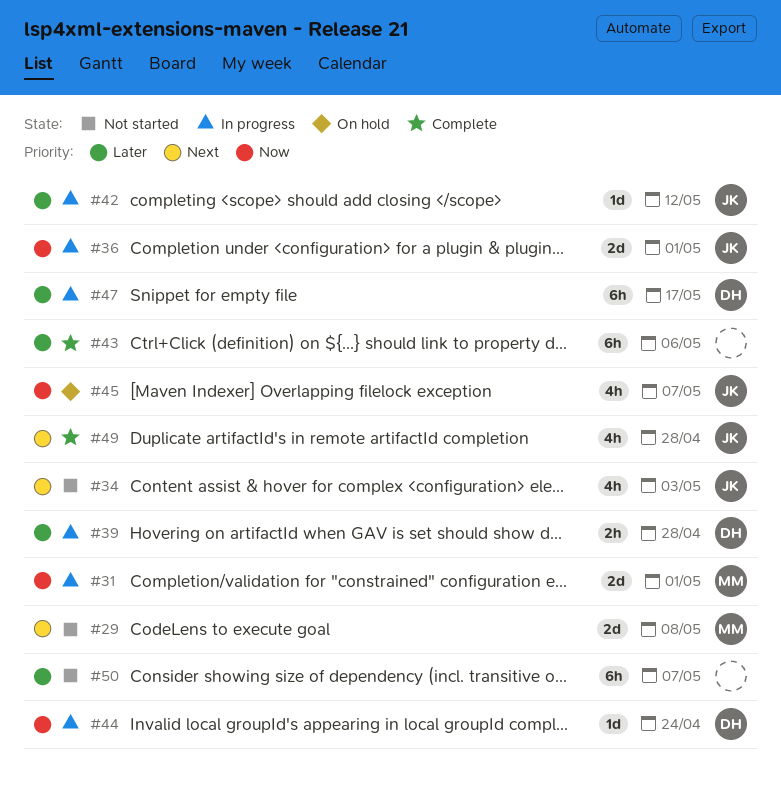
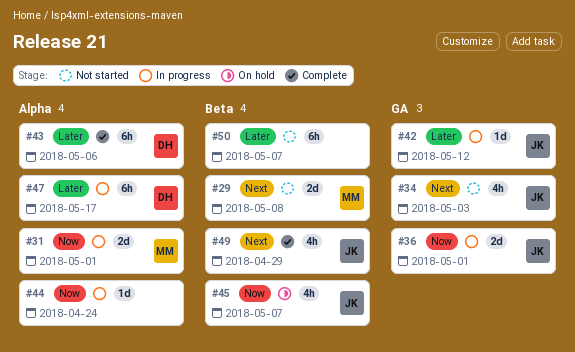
#39: present -> none
#43, owner: none -> DH
#44, owner: DH -> none
#49, due: Apr 28 -> Apr 29

